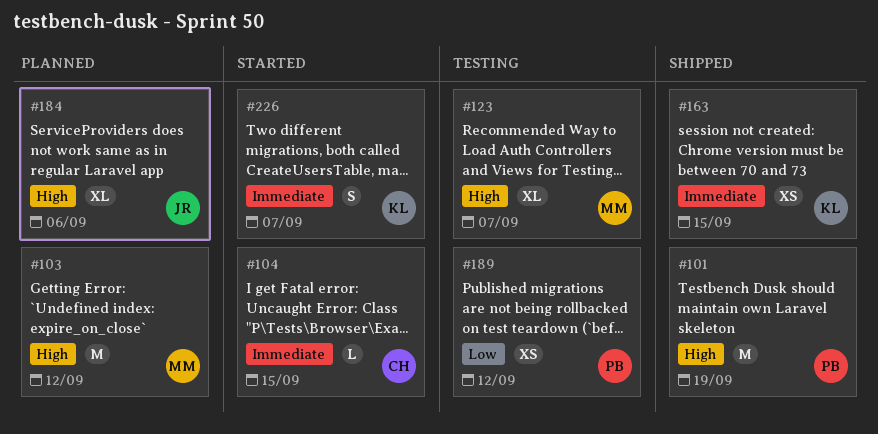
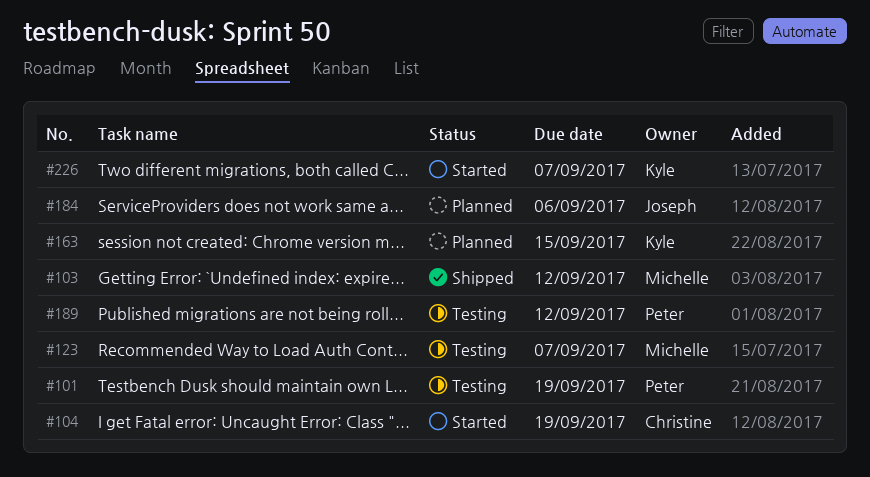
#101, status: Shipped -> Testing
#103, status: Planned -> Shipped
#104, due: Sep 15 -> Sep 19
#163, status: Shipped -> Planned

